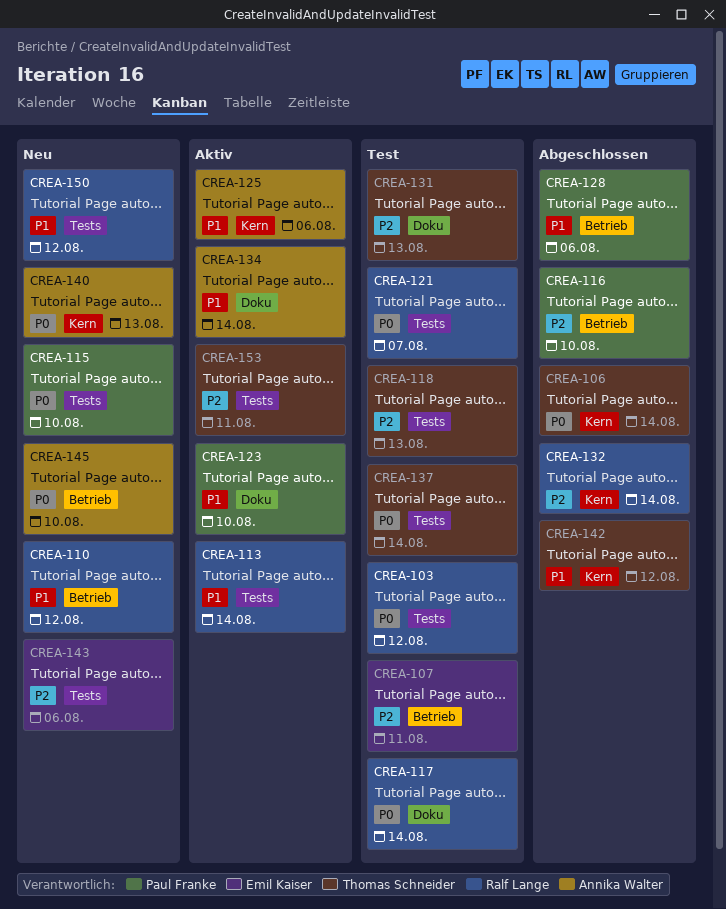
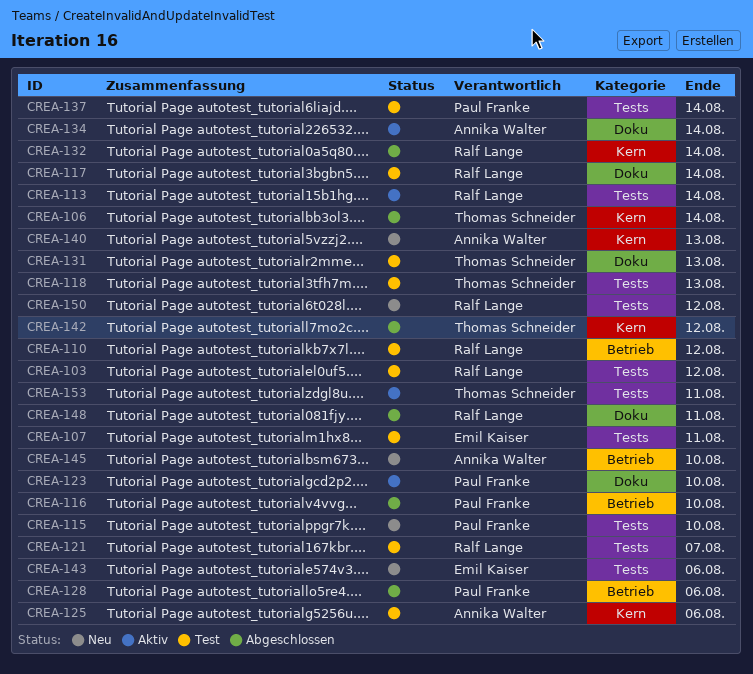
CREA-107, label: Betrieb -> Tests
CREA-110, status: Neu -> Test
CREA-125, status: Aktiv -> Test
CREA-137, owner: Thomas Schneider -> Paul Franke
CREA-148: none -> present

